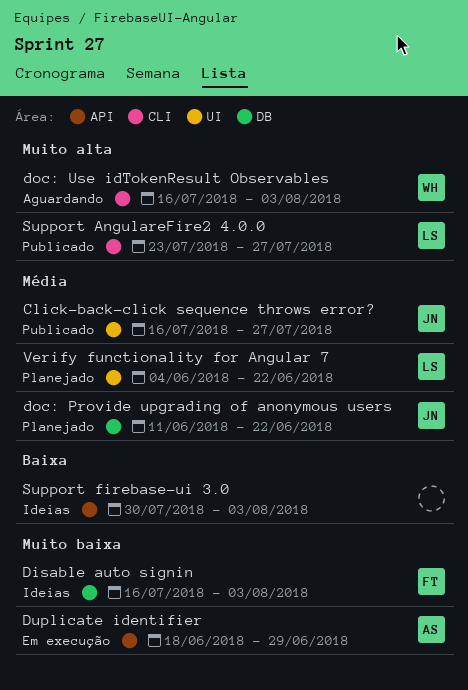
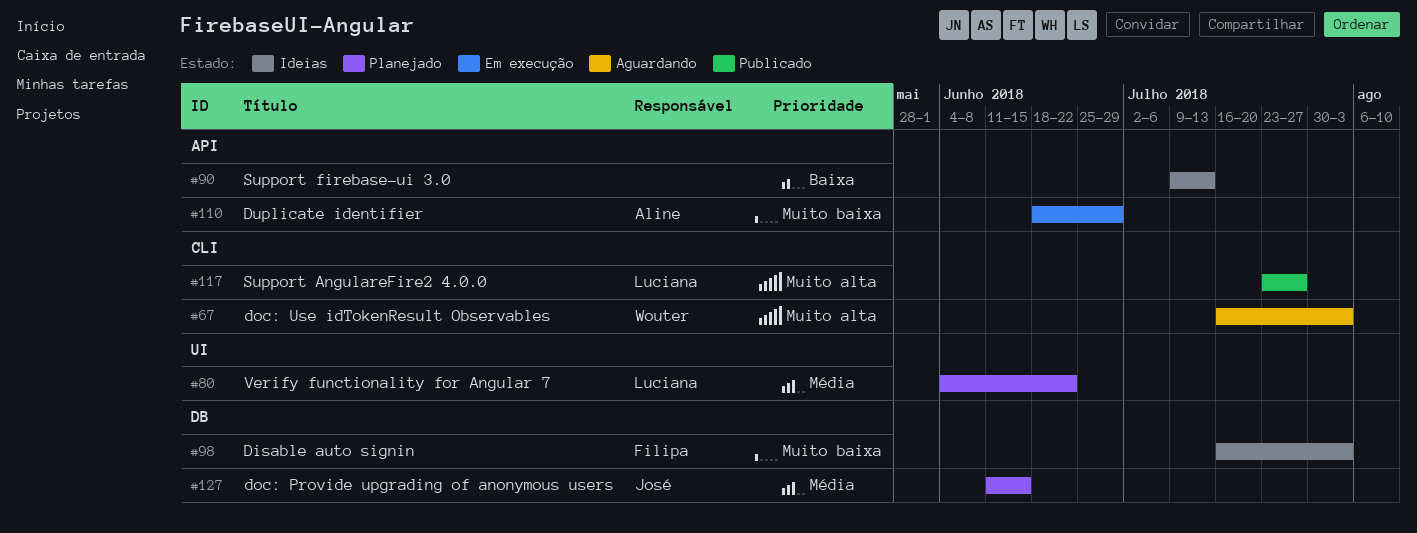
Click-back-click sequence throws error?: present -> none
doc: Provide upgrading of anonymous users, due: Jun 22 -> Jun 15
Support firebase-ui 3.0, start: Jul 30 -> Jul 9
Support firebase-ui 3.0, due: Aug 3 -> Jul 13

